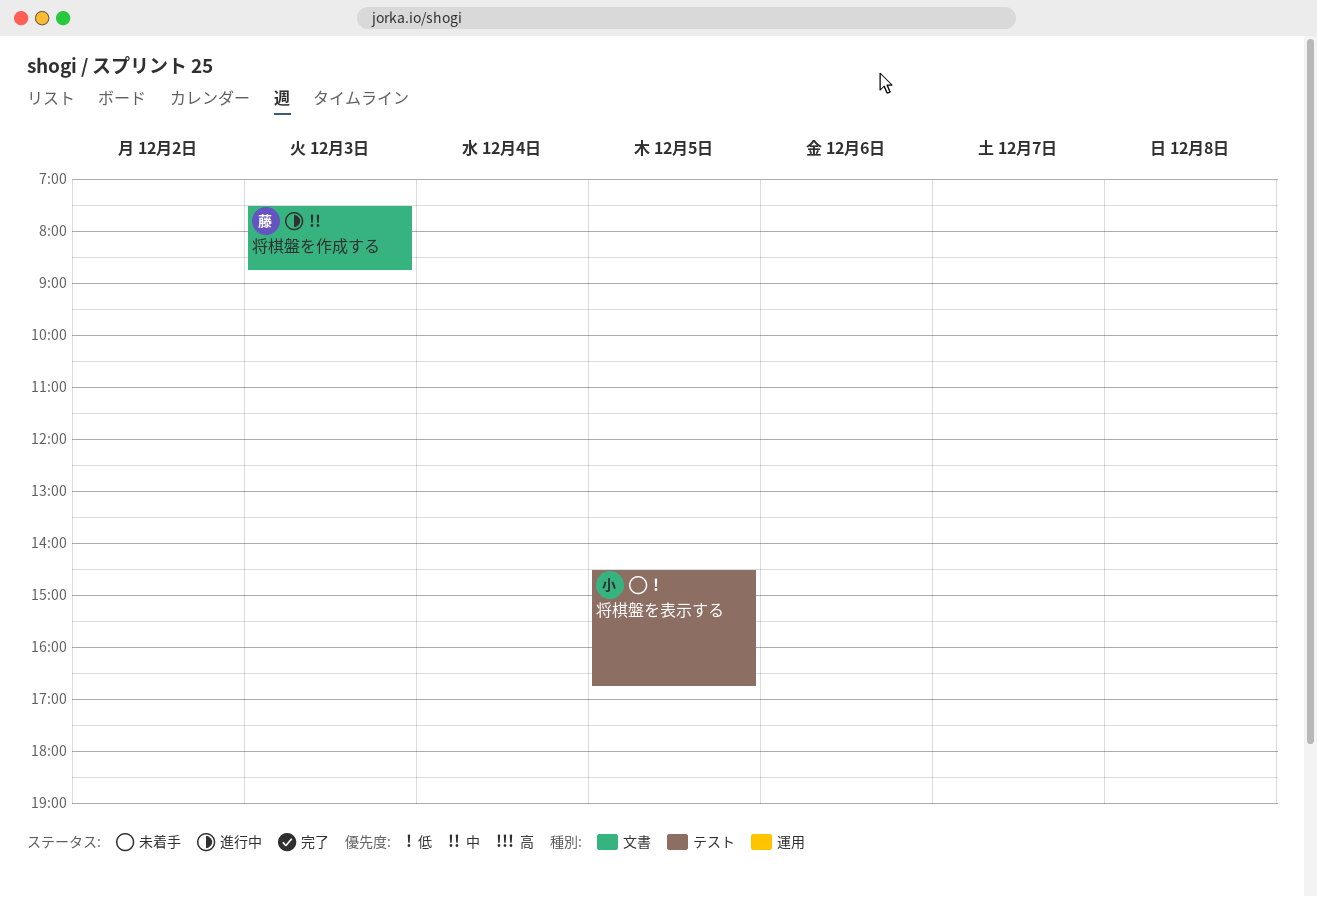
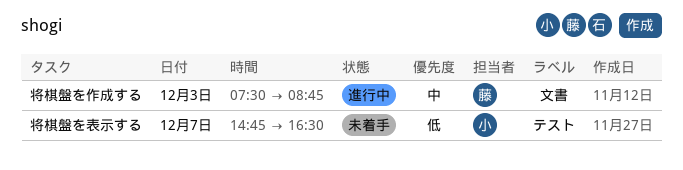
将棋盤を表示する, day: Dec 5 -> Dec 7
将棋盤を表示する, begins: 14:30 -> 14:45
将棋盤を表示する, ends: 16:45 -> 16:30

